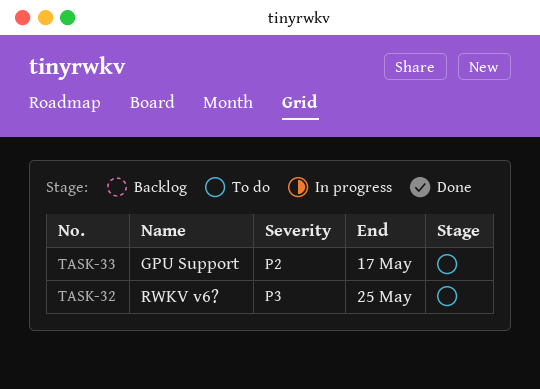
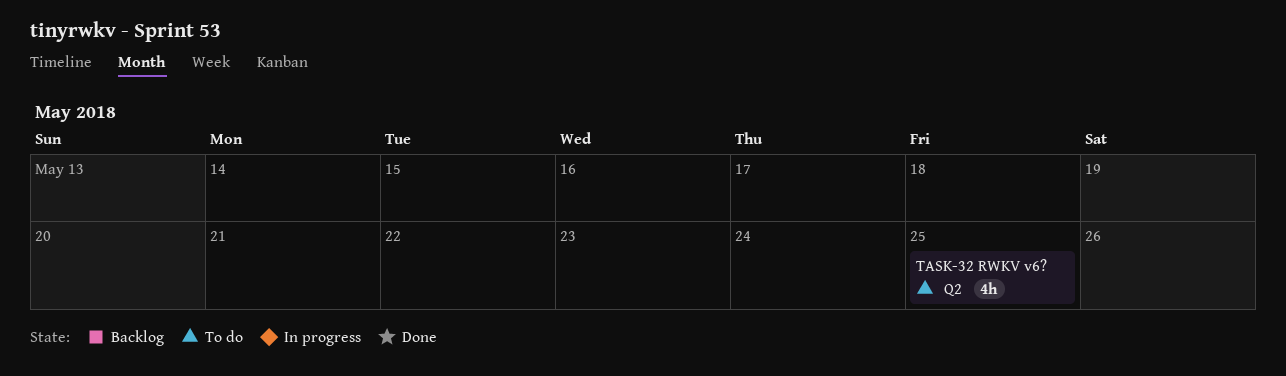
TASK-33: present -> none

